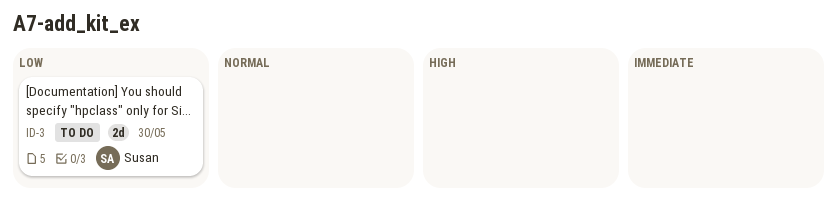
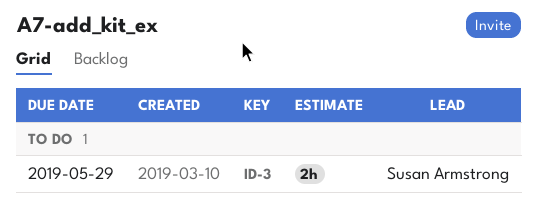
ID-3, estimate: 2d -> 2h
ID-3, due: May 30 -> May 29

